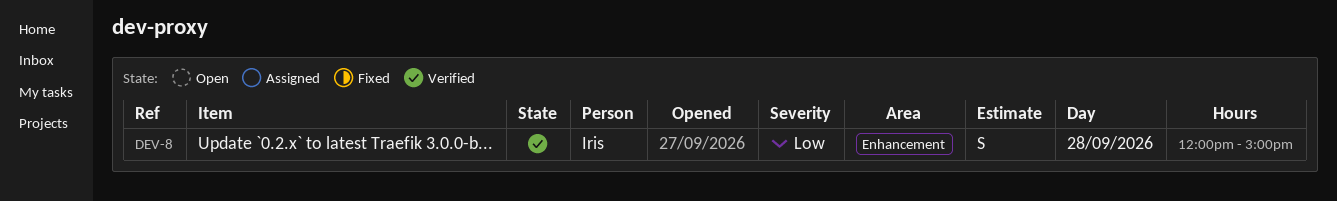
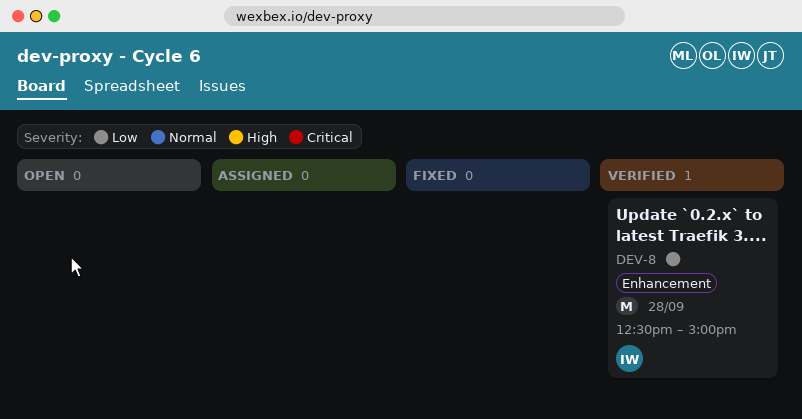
DEV-8, estimate: S -> M
DEV-8, begins: 12:00 -> 12:30

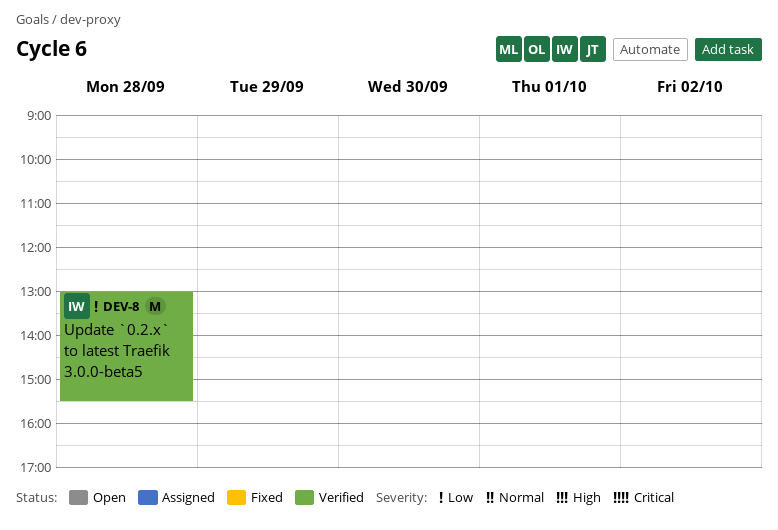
DEV-8, begins: 12:30 -> 13:00
DEV-8, ends: 15:00 -> 15:30

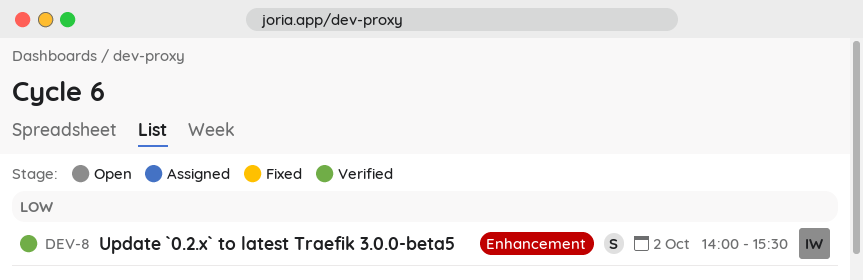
DEV-8, estimate: M -> S
DEV-8, day: Sep 28 -> Oct 2
DEV-8, begins: 13:00 -> 14:00

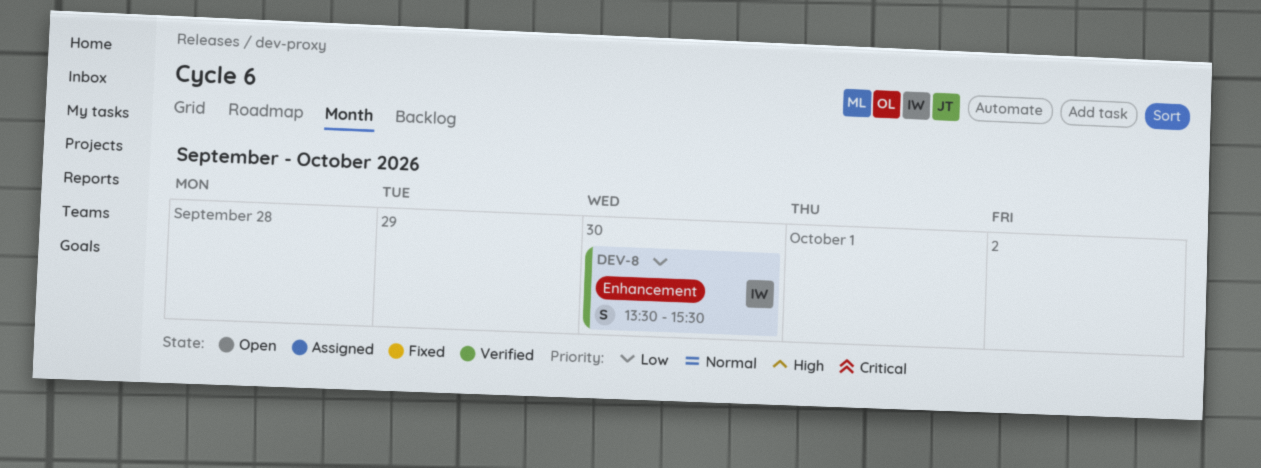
DEV-8, day: Oct 2 -> Sep 30
DEV-8, begins: 14:00 -> 13:30

